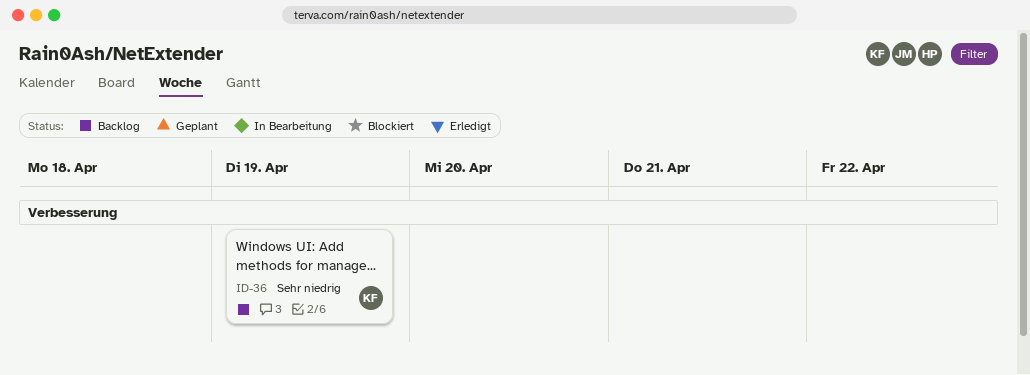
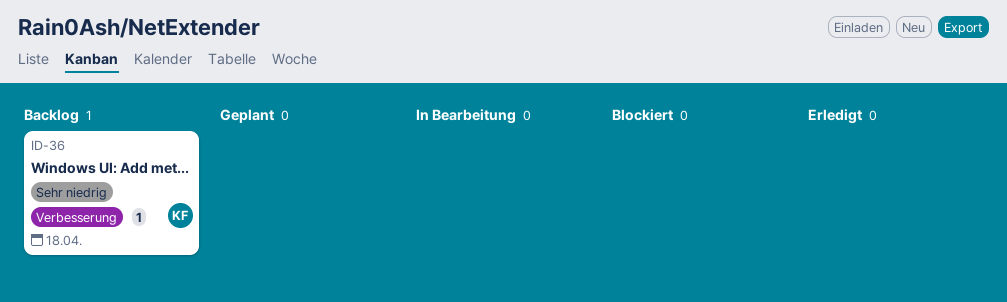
ID-36, due: Apr 19 -> Apr 18

